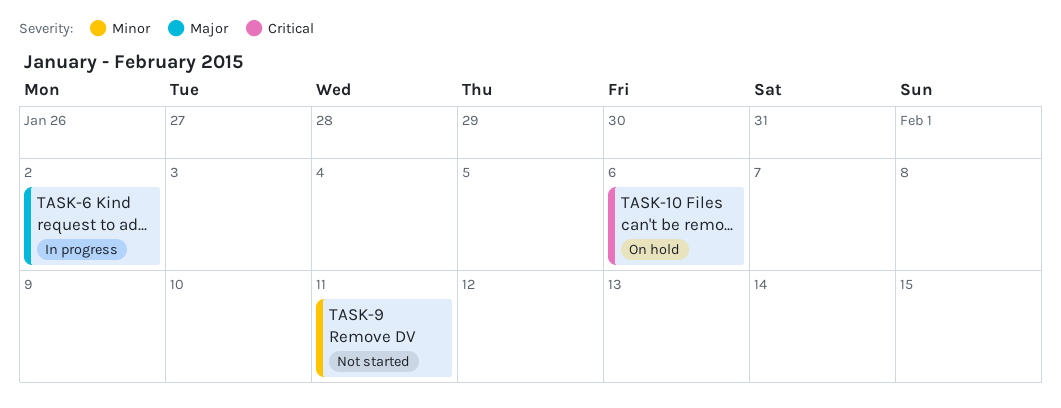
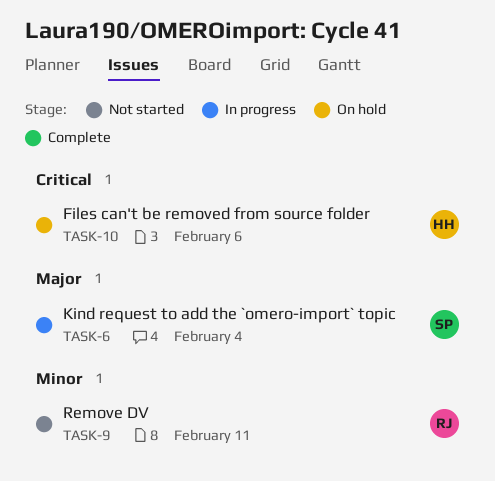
TASK-6, due: Feb 2 -> Feb 4

